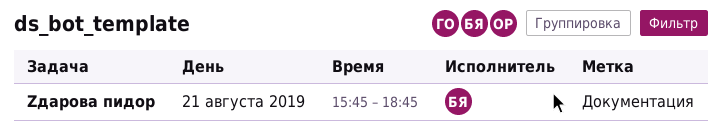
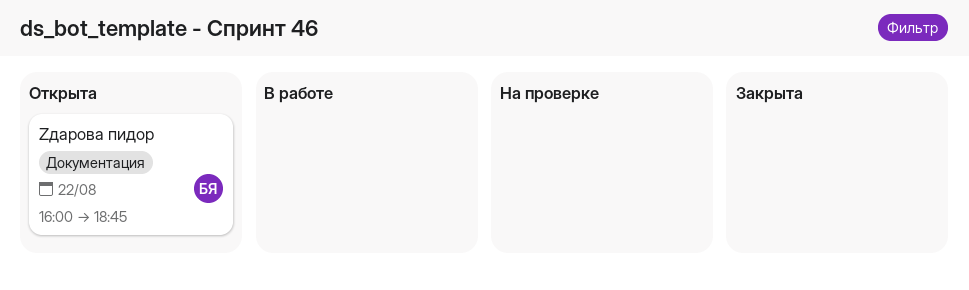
Zдарова пидор, day: Aug 21 -> Aug 22
Zдарова пидор, begins: 15:45 -> 16:00

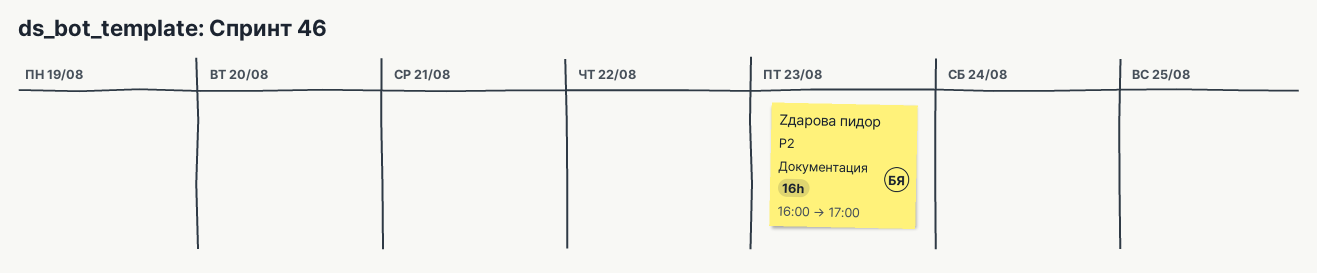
Zдарова пидор, day: Aug 22 -> Aug 23
Zдарова пидор, ends: 18:45 -> 17:00

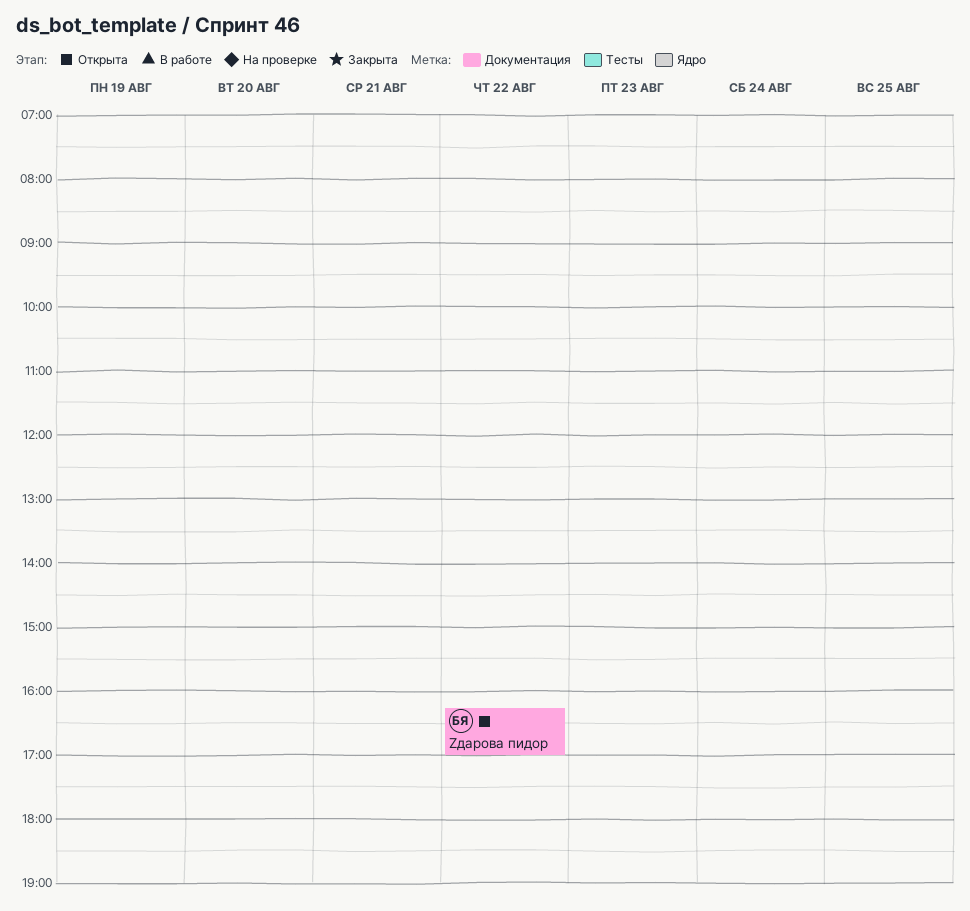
Zдарова пидор, day: Aug 23 -> Aug 22
Zдарова пидор, begins: 16:00 -> 16:15

